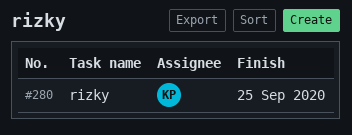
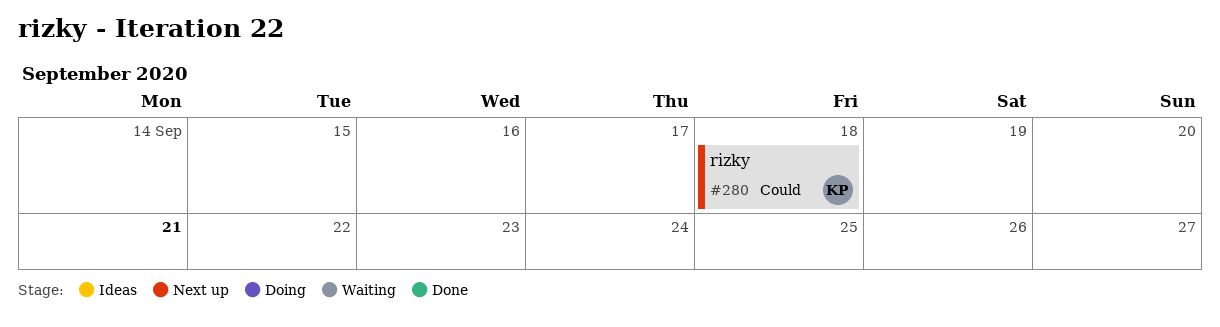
#280, due: Sep 25 -> Sep 18

